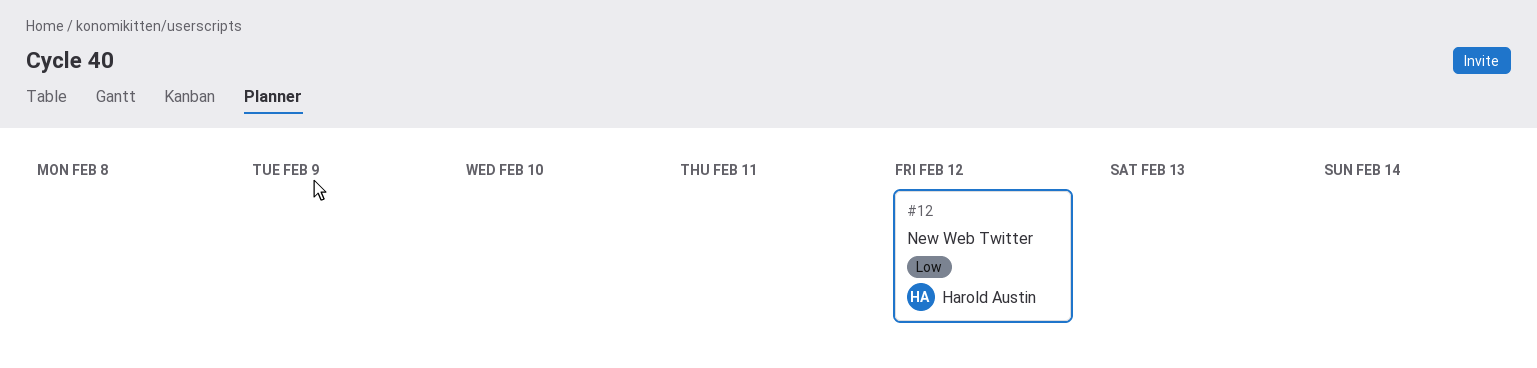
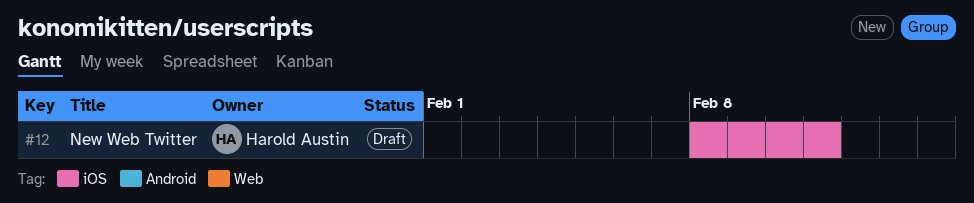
#12, due: Feb 12 -> Feb 11

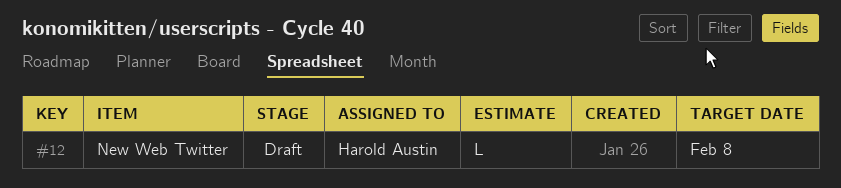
#12, due: Feb 11 -> Feb 8

